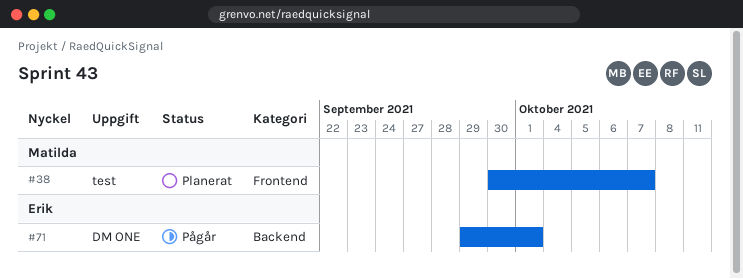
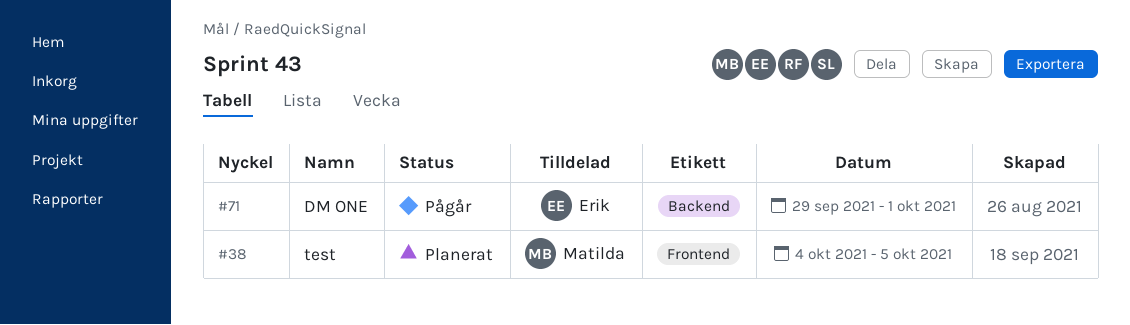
#38, start: Sep 30 -> Oct 4
#38, due: Oct 7 -> Oct 5

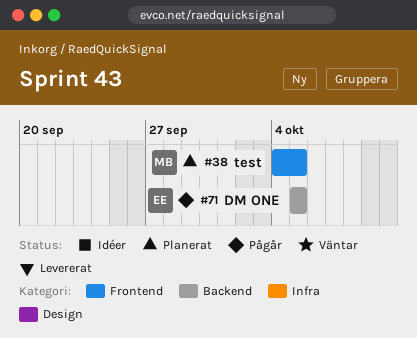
#71, start: Sep 29 -> Oct 5
#71, due: Oct 1 -> Oct 5

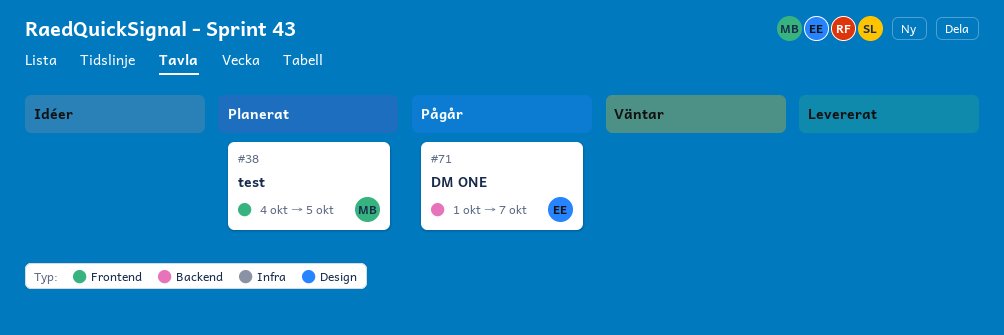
#71, start: Oct 5 -> Oct 1
#71, due: Oct 5 -> Oct 7

